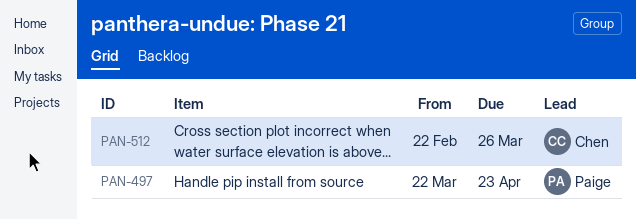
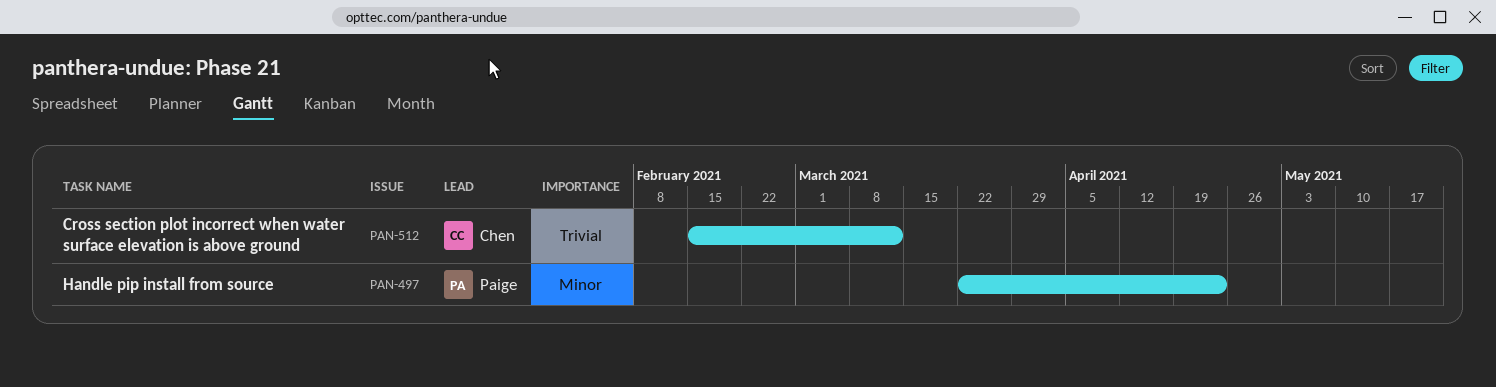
PAN-512, start: Feb 22 -> Feb 15
PAN-512, due: Mar 26 -> Mar 12

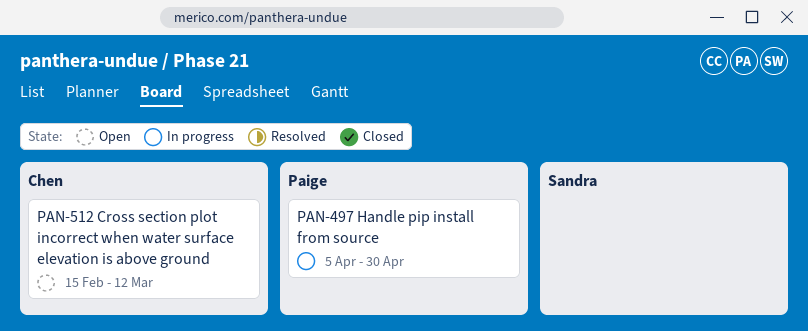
PAN-497, start: Mar 22 -> Apr 5
PAN-497, due: Apr 23 -> Apr 30

